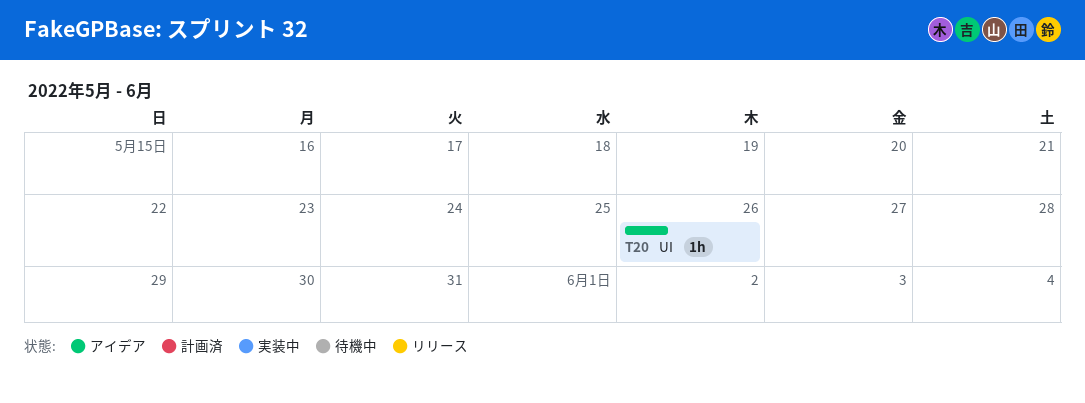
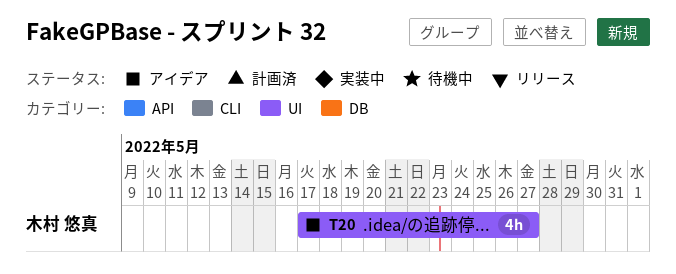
T20, estimate: 1h -> 4h
T20, due: May 26 -> May 27

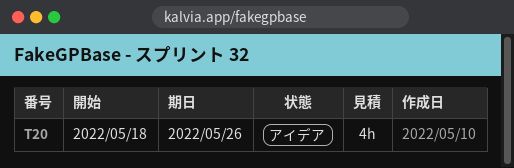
T20, start: May 17 -> May 18
T20, due: May 27 -> May 26

